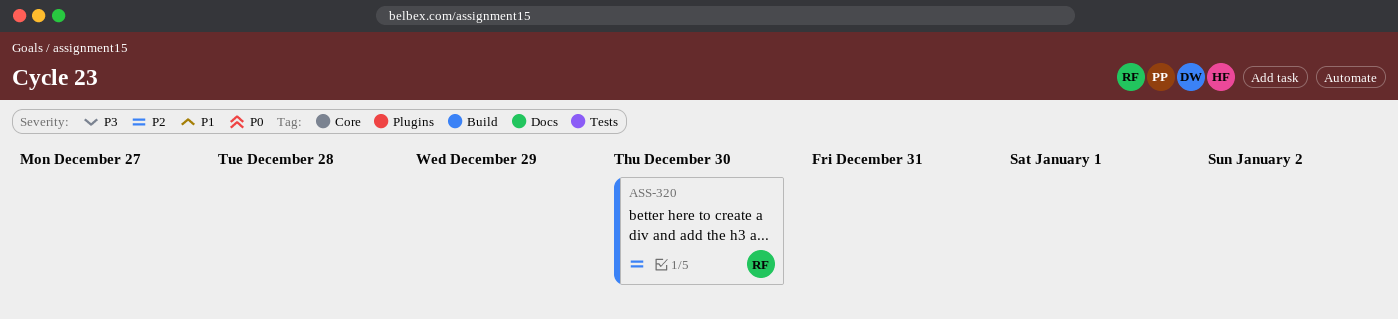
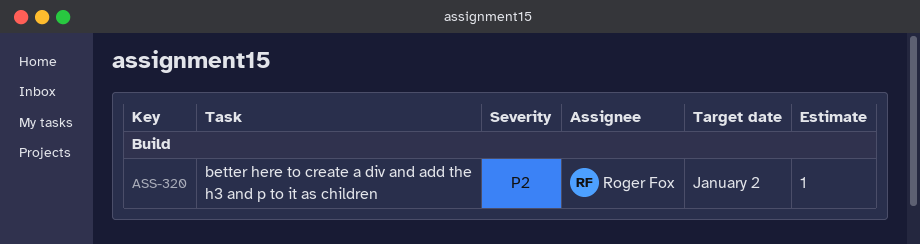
ASS-320, due: Dec 30 -> Jan 2

